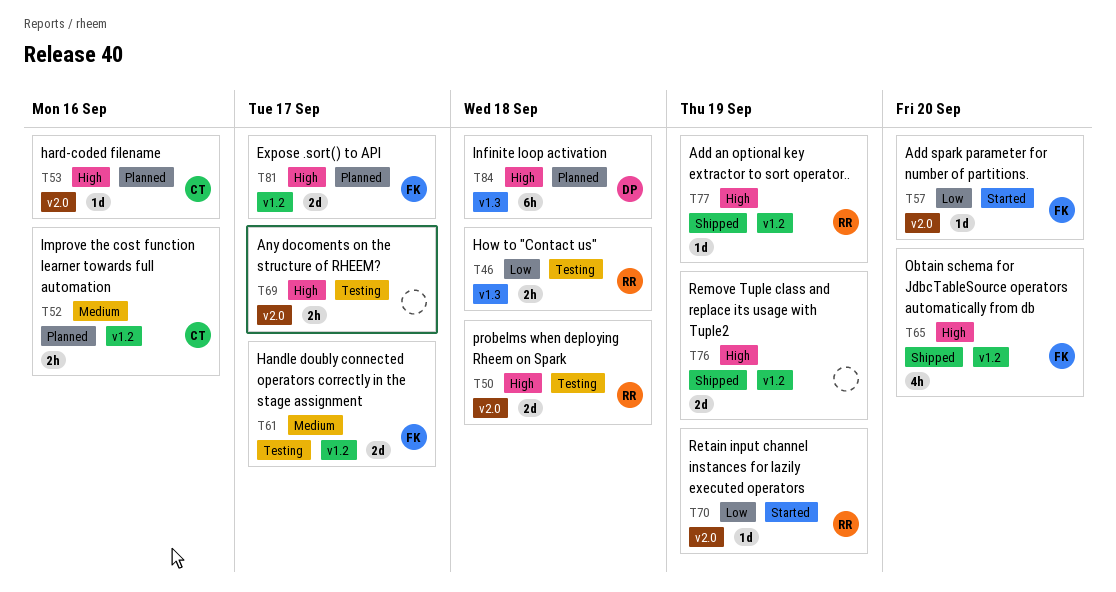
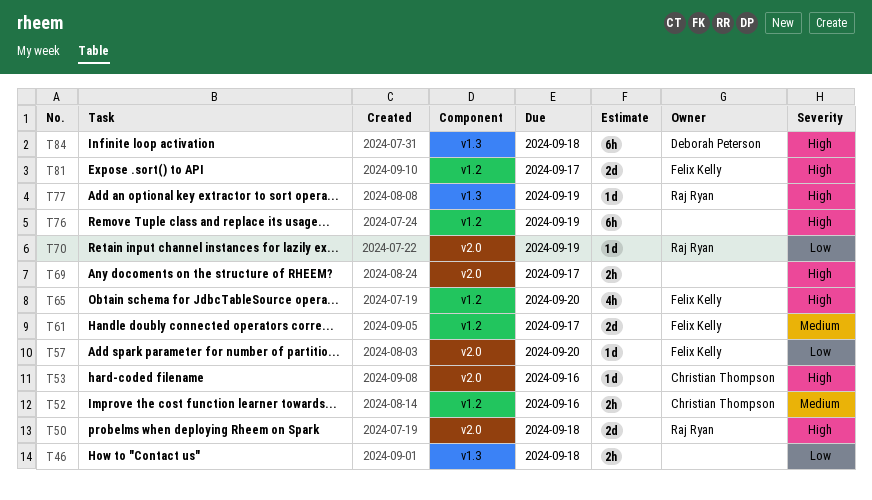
T46, owner: Raj Ryan -> none
T76, estimate: 2d -> 6h
T77, label: v1.2 -> v1.3

